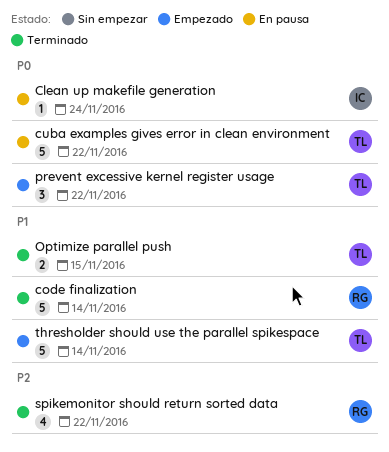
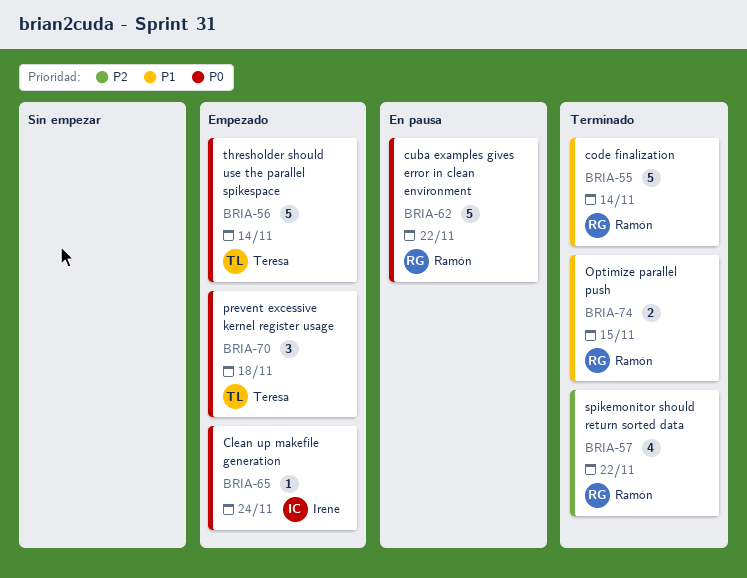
Clean up makefile generation, status: En pausa -> Empezado
cuba examples gives error in clean environment, owner: Teresa -> Ramón
Optimize parallel push, owner: Teresa -> Ramón
prevent excessive kernel register usage, due: Nov 22 -> Nov 18
thresholder should use the parallel spikespace, priority: P1 -> P0

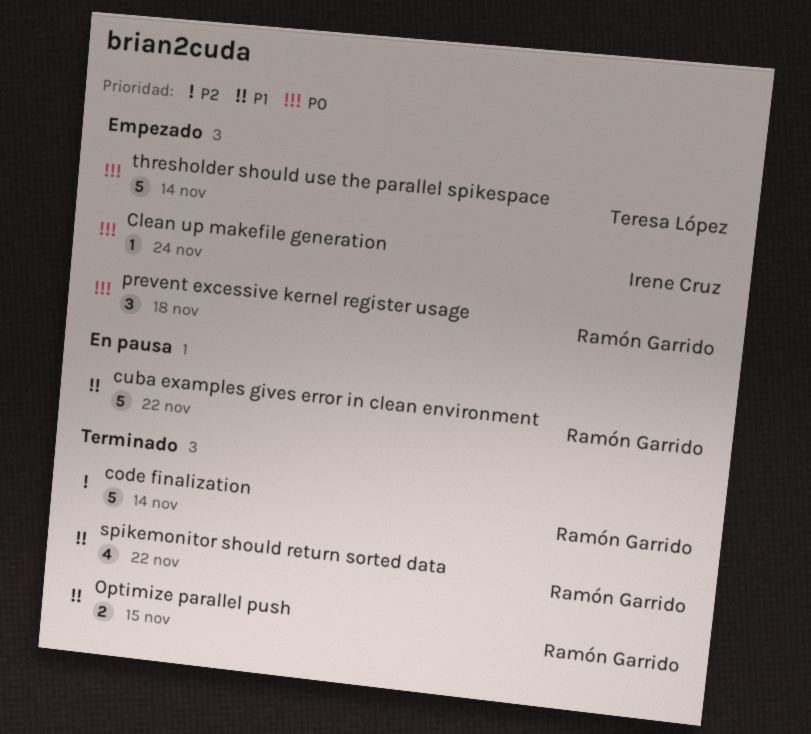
code finalization, priority: P1 -> P2
cuba examples gives error in clean environment, priority: P0 -> P1
prevent excessive kernel register usage, owner: Teresa López -> Ramón Garrido
spikemonitor should return sorted data, priority: P2 -> P1

